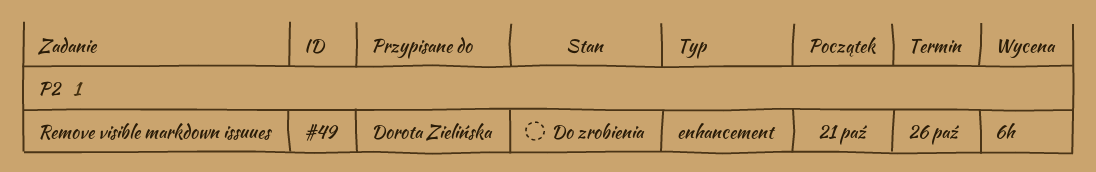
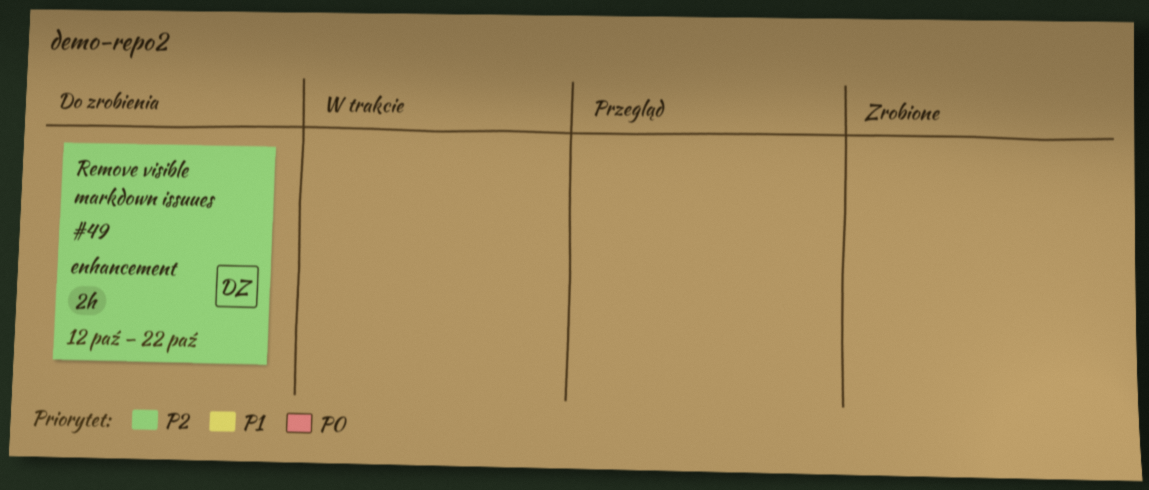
#49, estimate: 6h -> 2h
#49, start: Oct 21 -> Oct 12
#49, due: Oct 26 -> Oct 22

